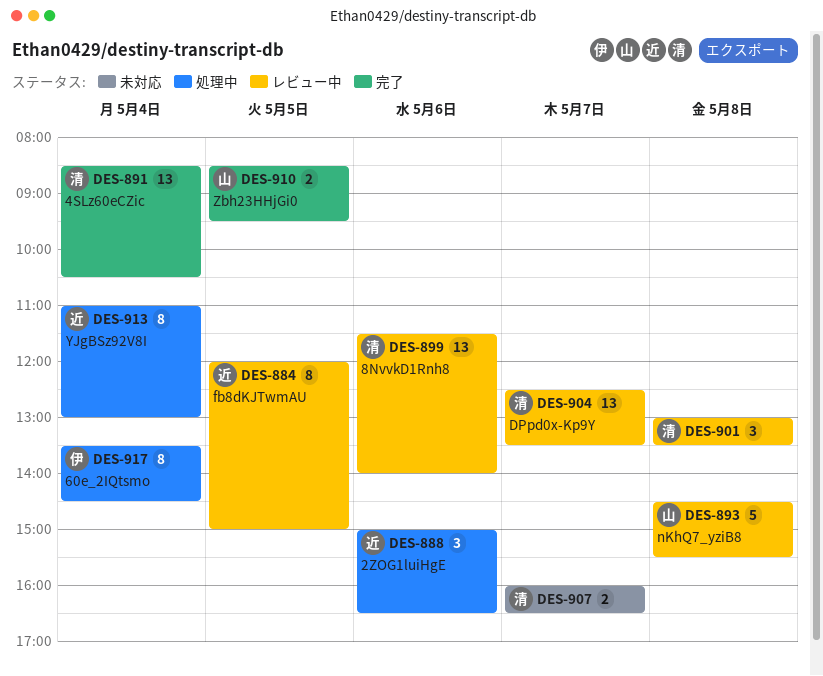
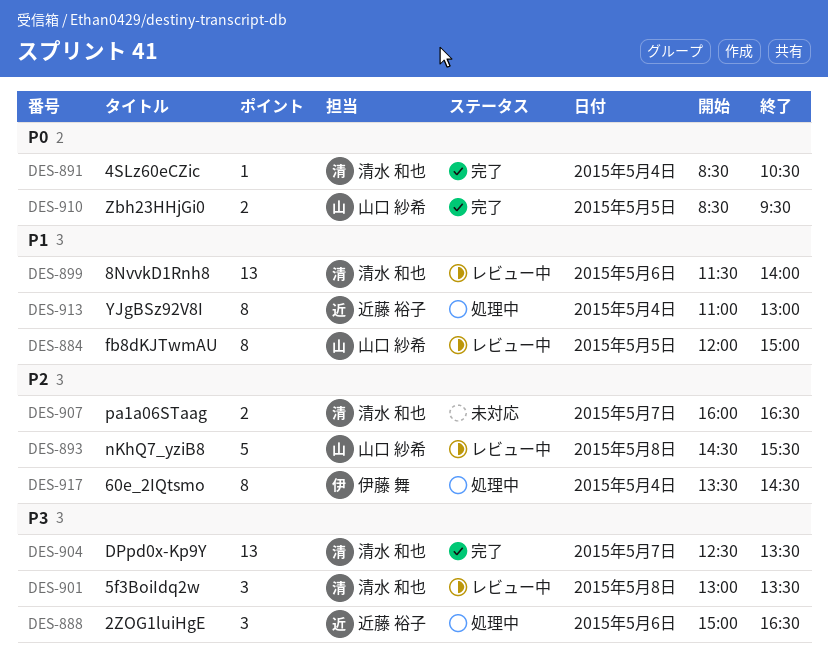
DES-884, owner: 近藤 裕子 -> 山口 紗希
DES-891, estimate: 13 -> 1
DES-904, status: レビュー中 -> 完了

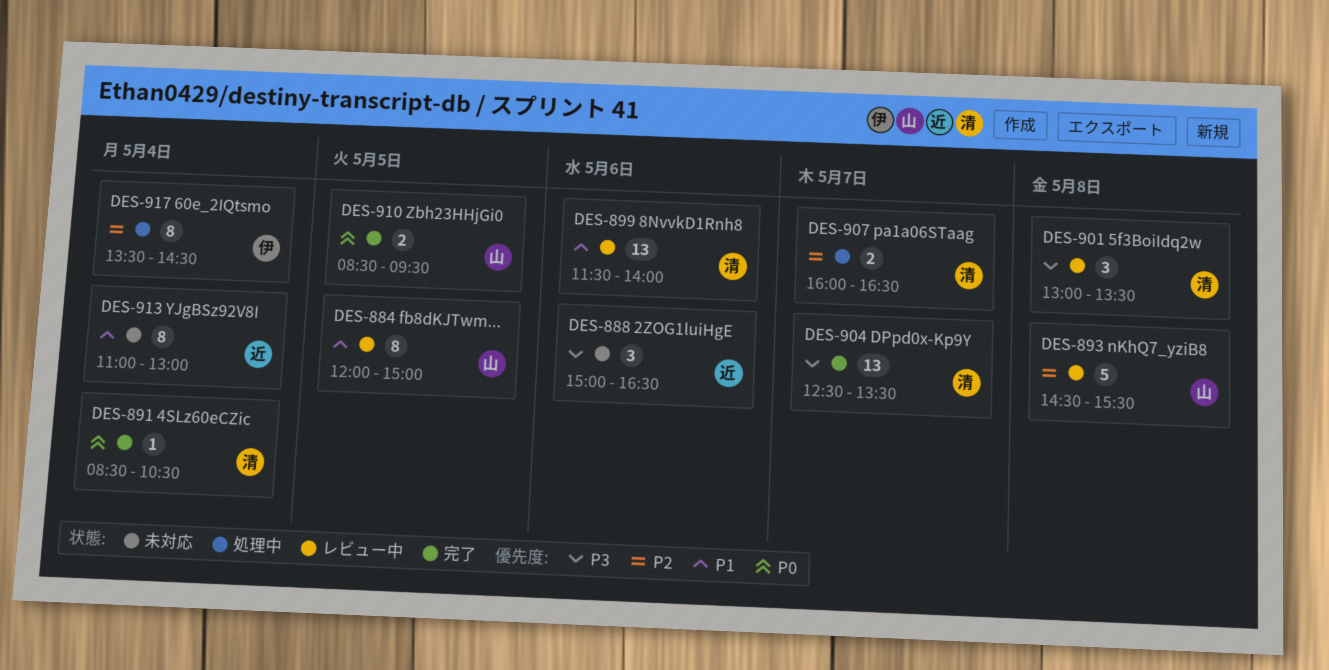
DES-888, status: 処理中 -> 未対応
DES-907, status: 未対応 -> 処理中
DES-913, status: 処理中 -> 未対応

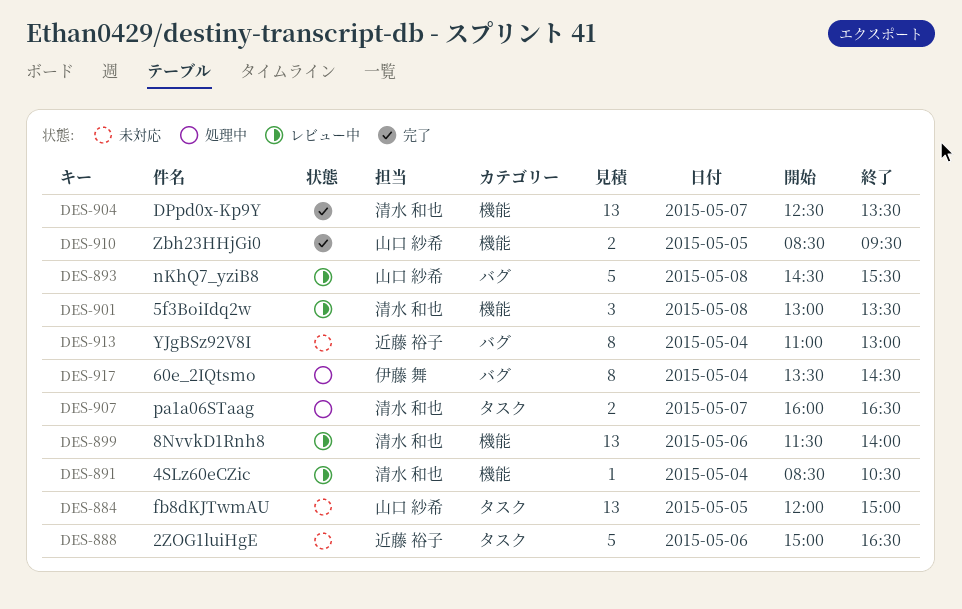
DES-884, status: レビュー中 -> 未対応
DES-884, estimate: 8 -> 13
DES-888, estimate: 3 -> 5
DES-891, status: 完了 -> レビュー中

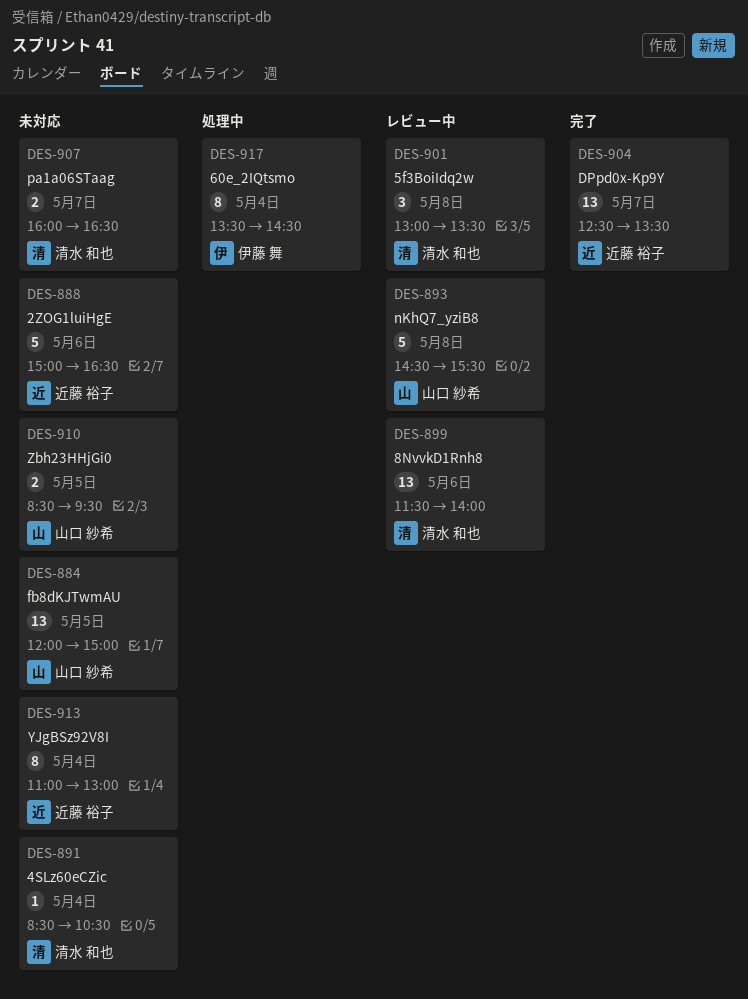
DES-891, status: レビュー中 -> 未対応
DES-904, owner: 清水 和也 -> 近藤 裕子
DES-907, status: 処理中 -> 未対応
DES-910, status: 完了 -> 未対応

